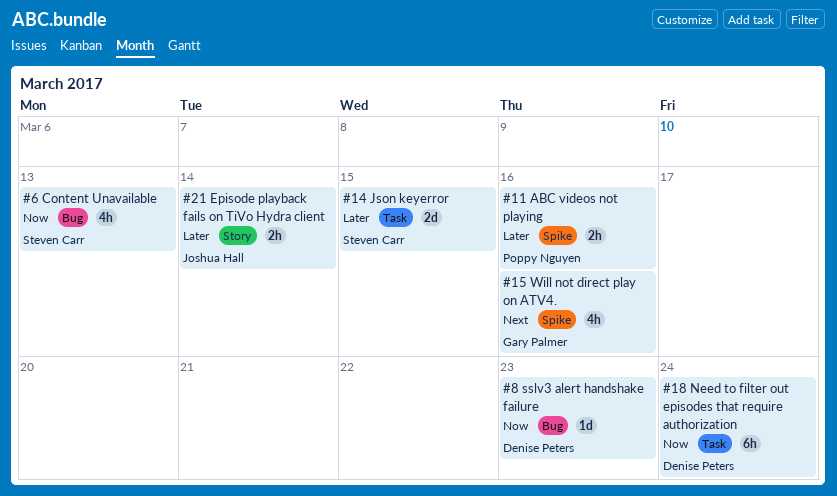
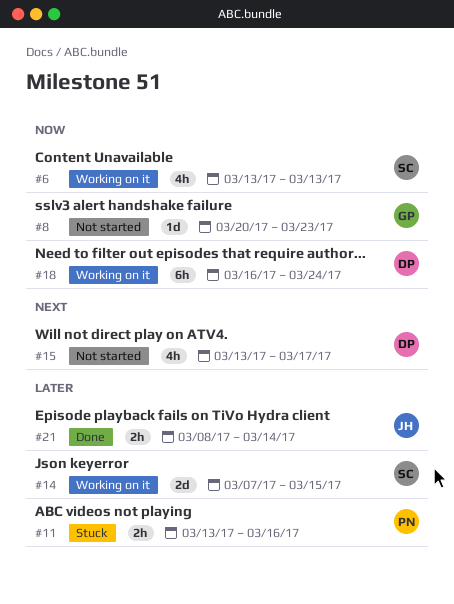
#8, owner: Denise Peters -> Gary Palmer
#15, owner: Gary Palmer -> Denise Peters
#15, due: Mar 16 -> Mar 17

